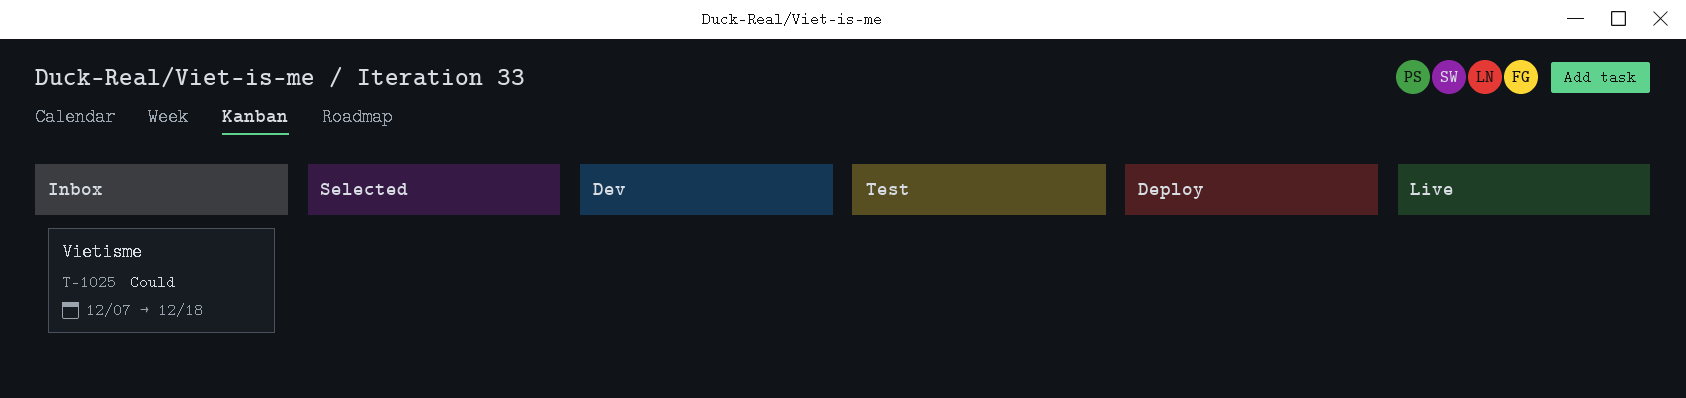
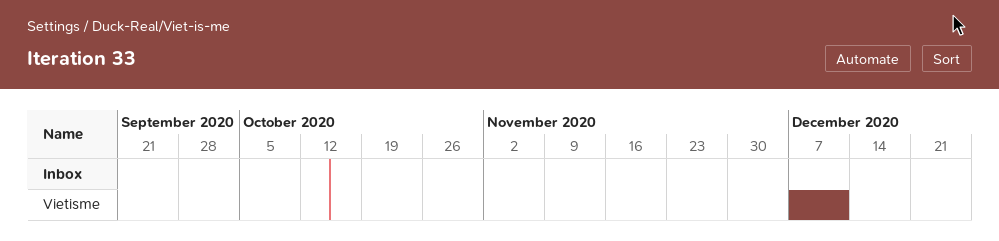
Vietisme, due: Dec 18 -> Dec 11

